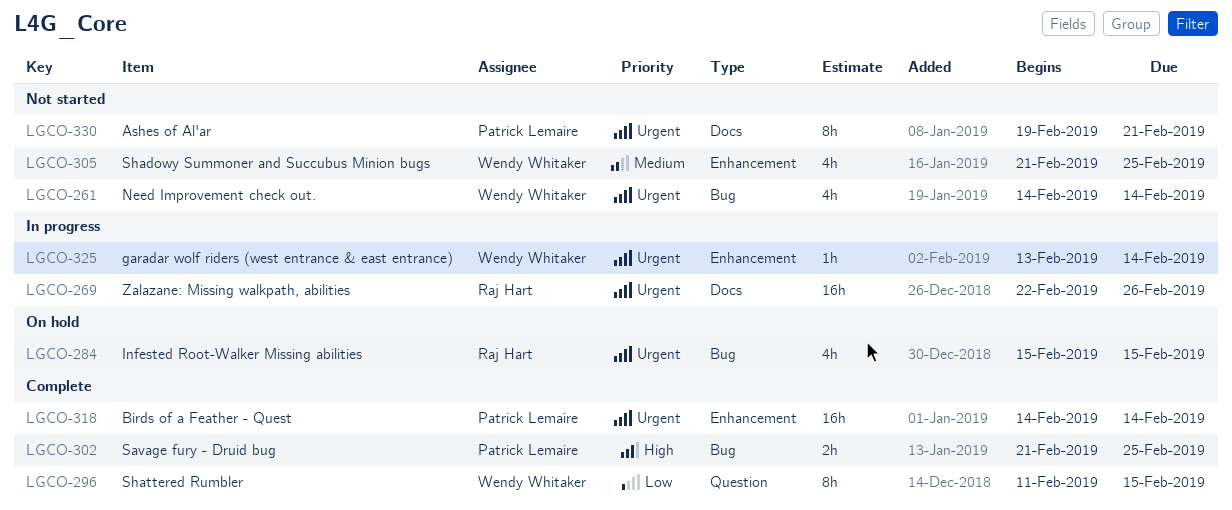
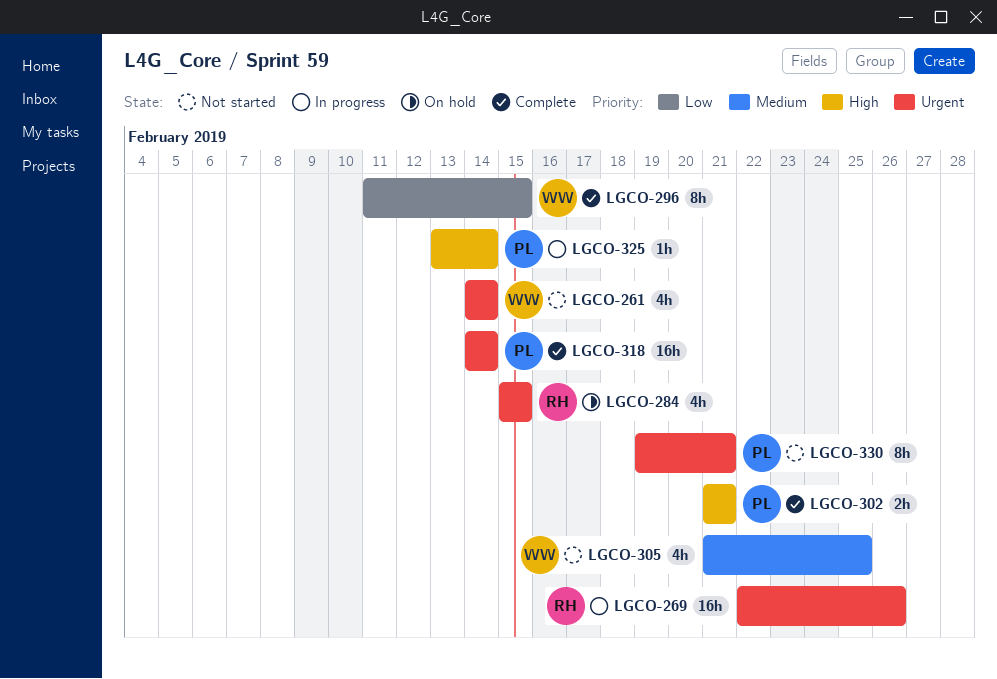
LGCO-302, due: Feb 25 -> Feb 21
LGCO-325, owner: Wendy Whitaker -> Patrick Lemaire
LGCO-325, priority: Urgent -> High

